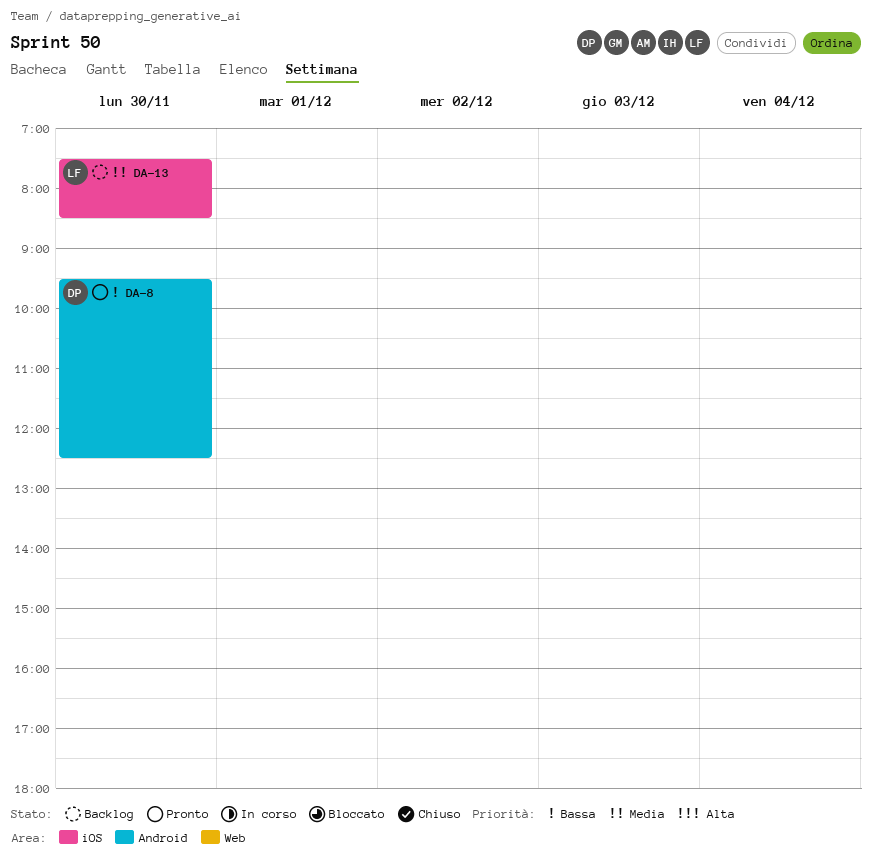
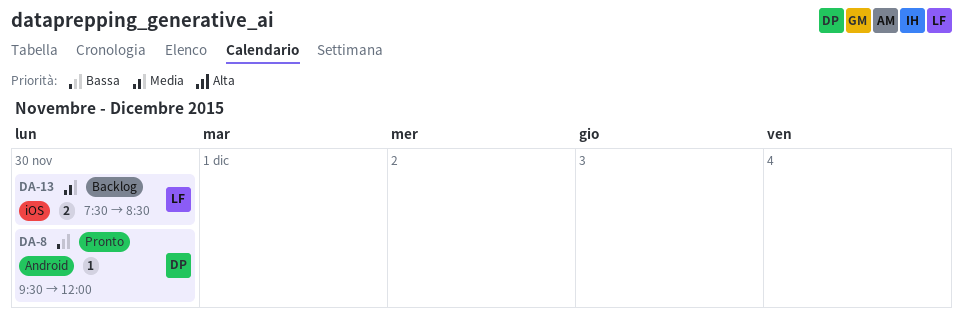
DA-8, ends: 12:30 -> 12:00

